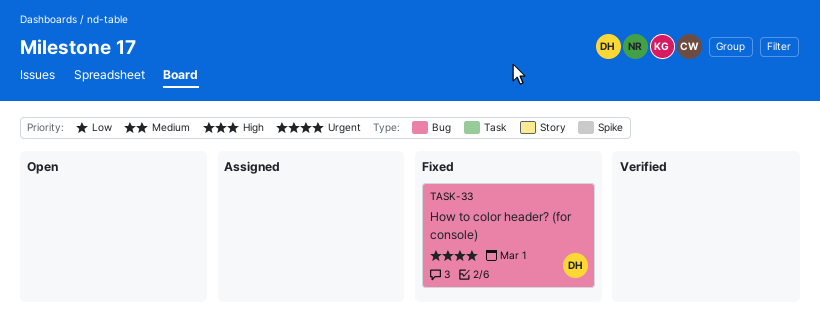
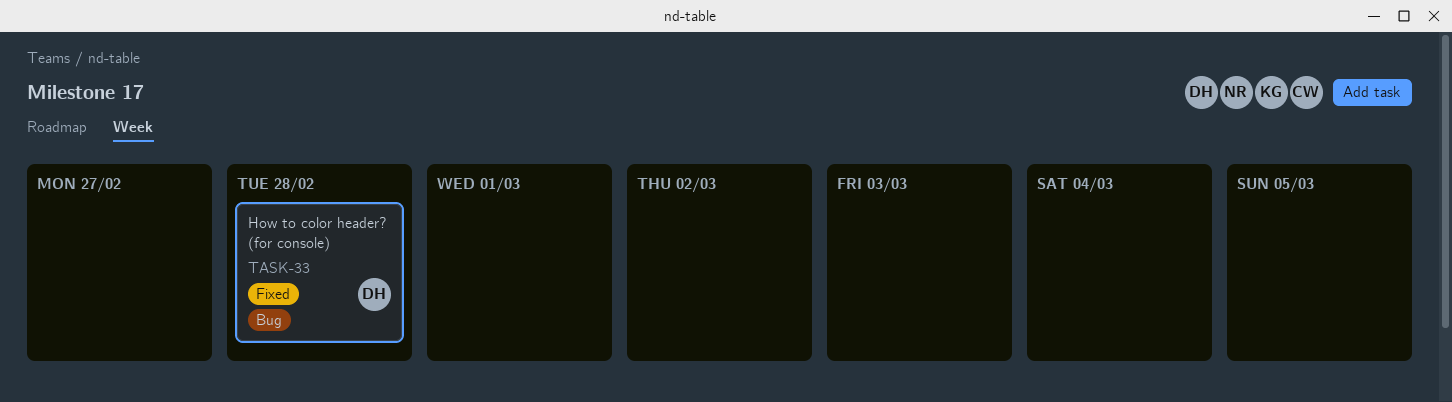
TASK-33, due: Mar 1 -> Feb 28

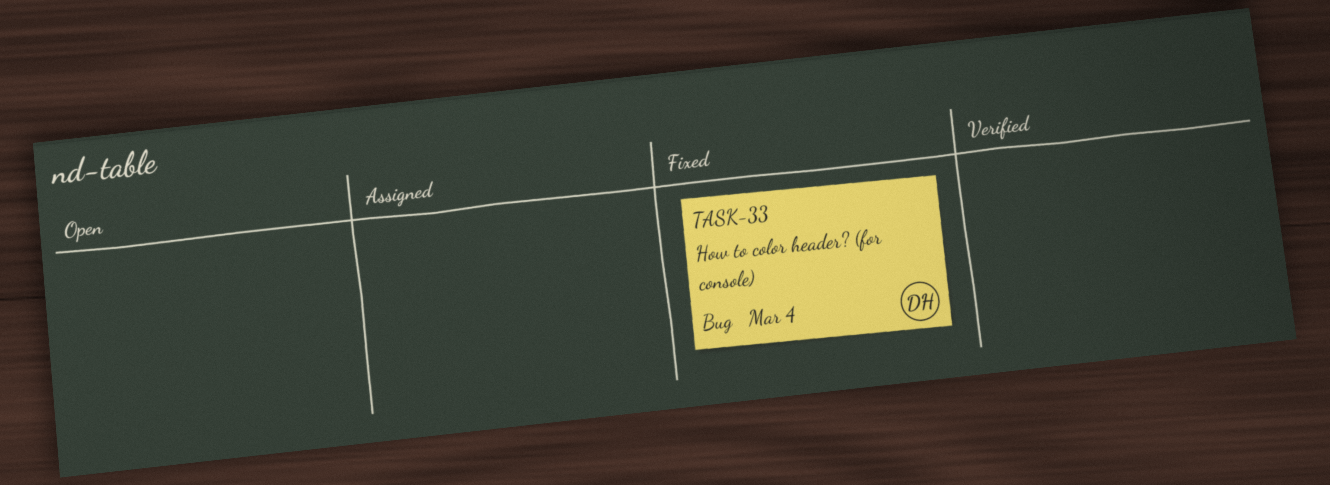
TASK-33, due: Feb 28 -> Mar 4

